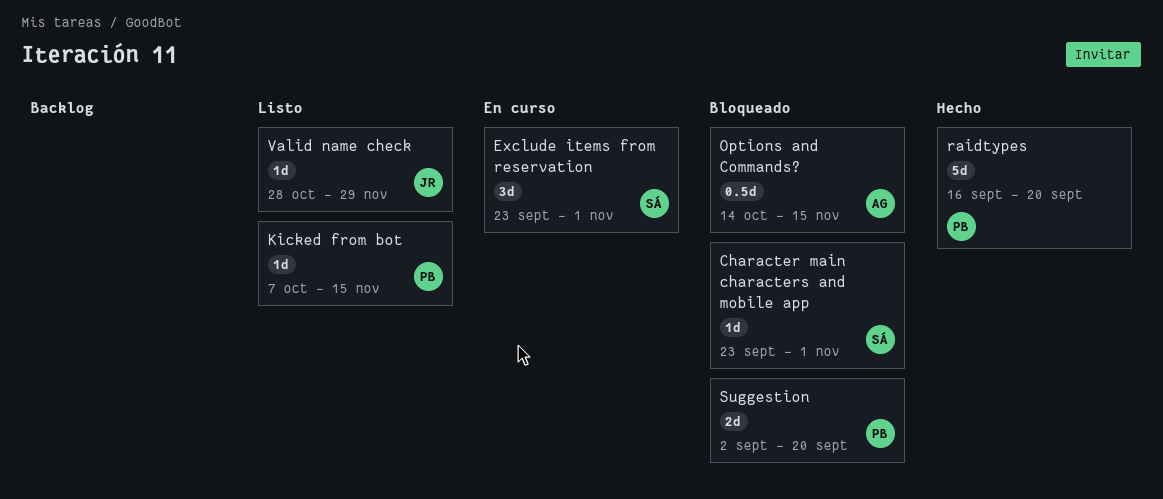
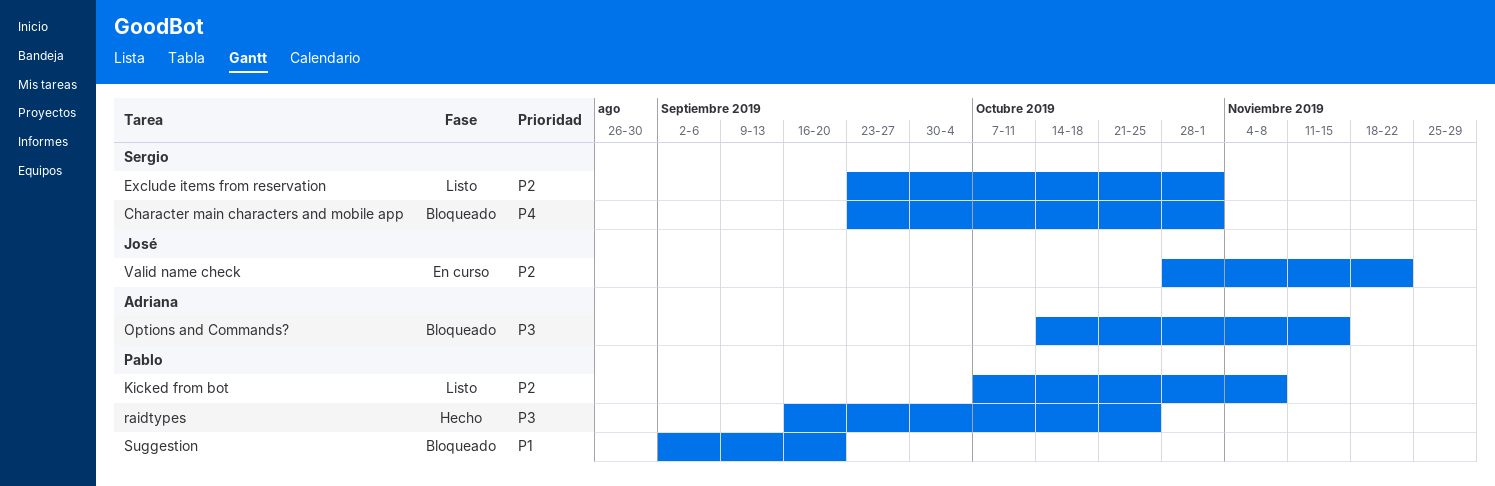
Exclude items from reservation, status: En curso -> Listo
Kicked from bot, due: Nov 15 -> Nov 8
raidtypes, due: Sep 20 -> Oct 25
Valid name check, status: Listo -> En curso
Valid name check, due: Nov 29 -> Nov 22

